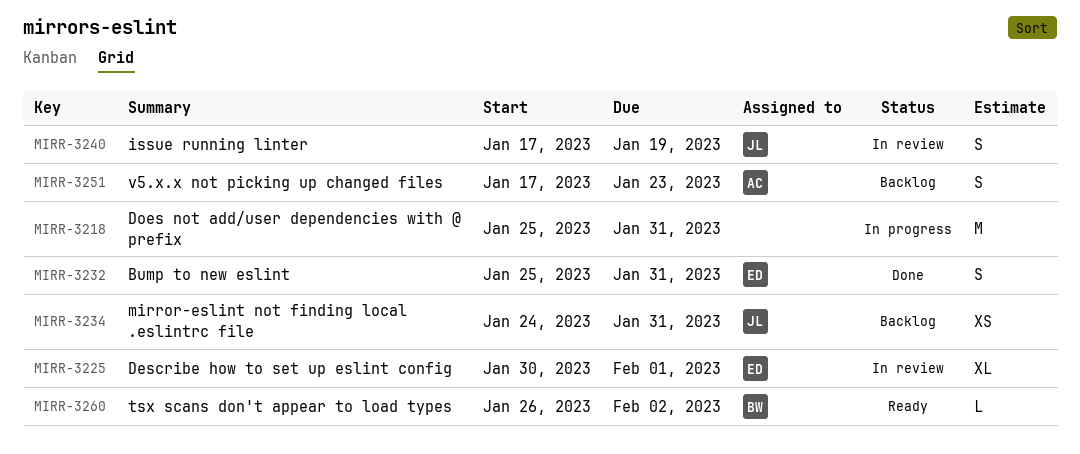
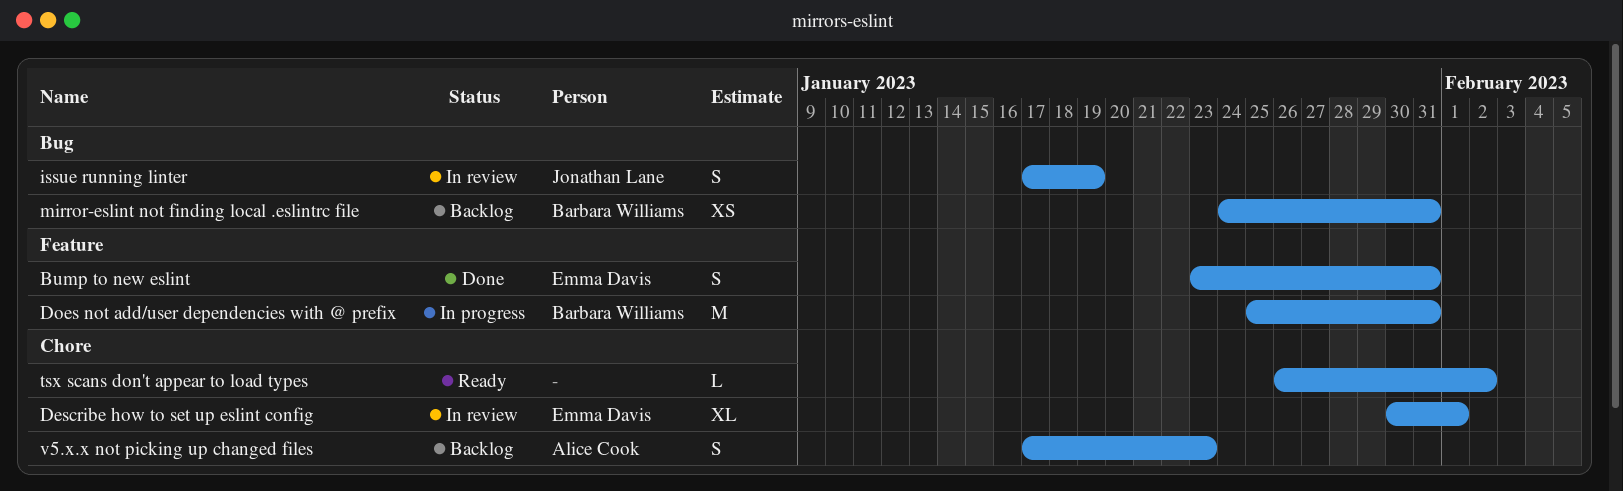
Bump to new eslint, start: Jan 25 -> Jan 23
Does not add/user dependencies with @ prefix, owner: none -> Barbara Williams
mirror-eslint not finding local .eslintrc file, owner: Jonathan Lane -> Barbara Williams
tsx scans don't appear to load types, owner: Barbara Williams -> none

